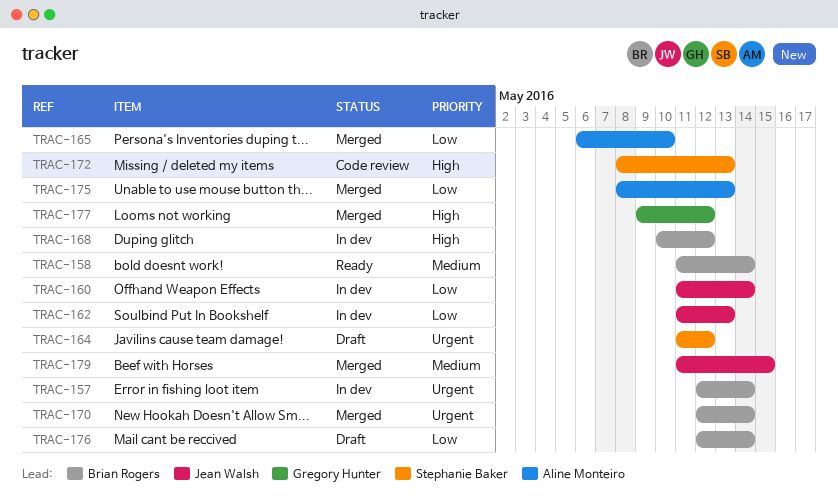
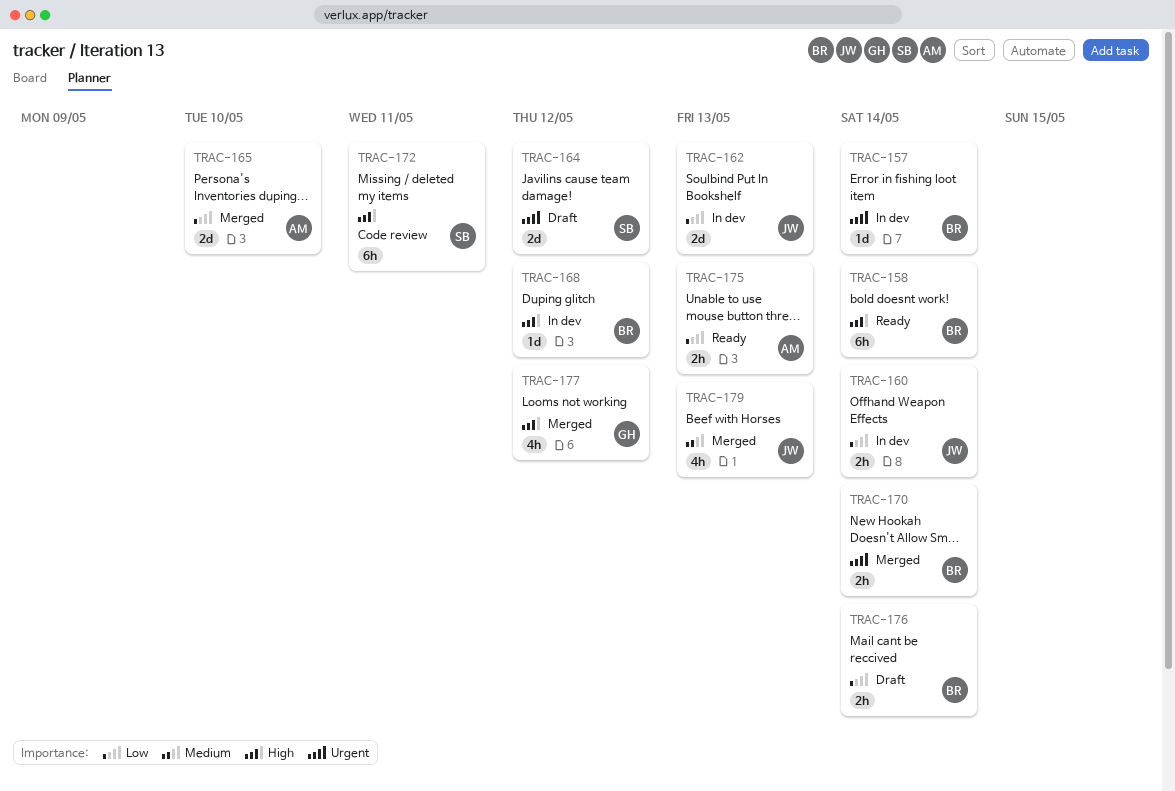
TRAC-158, priority: Medium -> High
TRAC-172, due: May 13 -> May 11
TRAC-175, status: Merged -> Ready
TRAC-179, due: May 15 -> May 13

